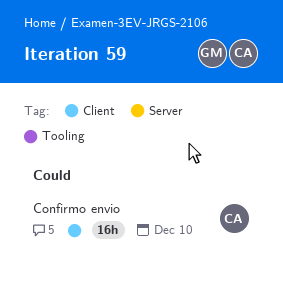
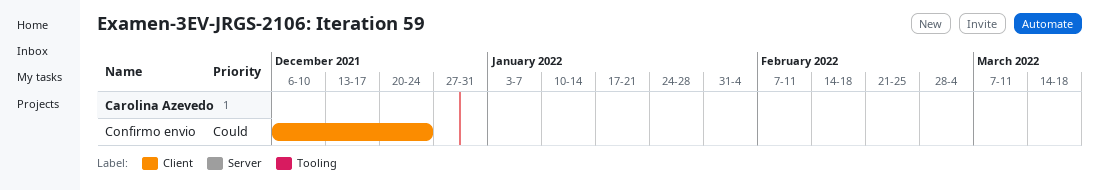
Confirmo envio, due: Dec 10 -> Dec 24

